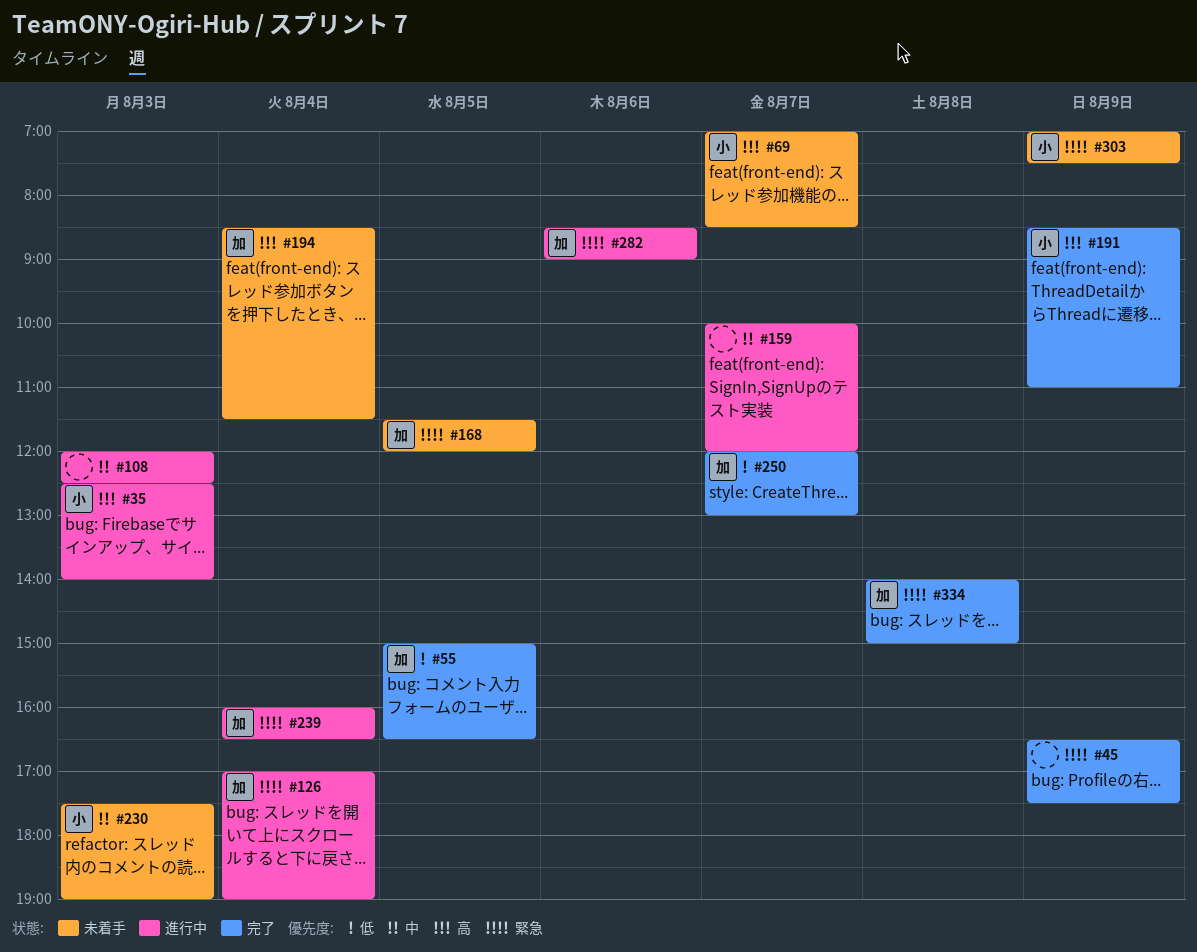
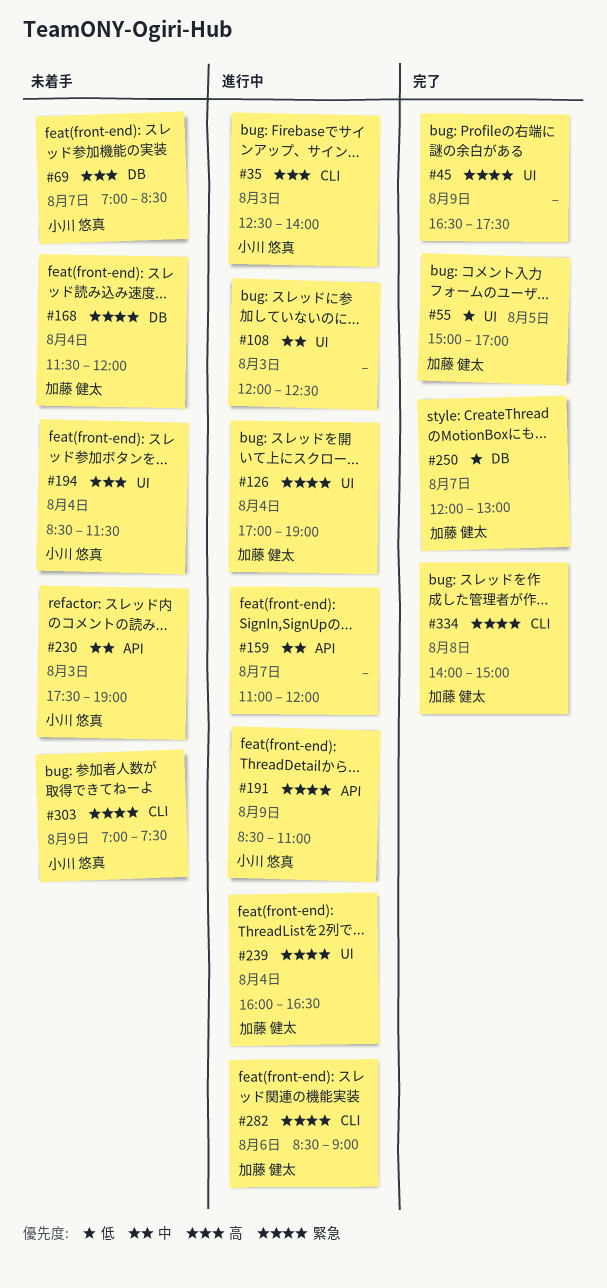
#55, ends: 16:30 -> 17:00
#159, begins: 10:00 -> 11:00
#168, day: Aug 5 -> Aug 4
#191, status: 完了 -> 進行中
#191, priority: 高 -> 緊急
#194, owner: 加藤 健太 -> 小川 悠真

